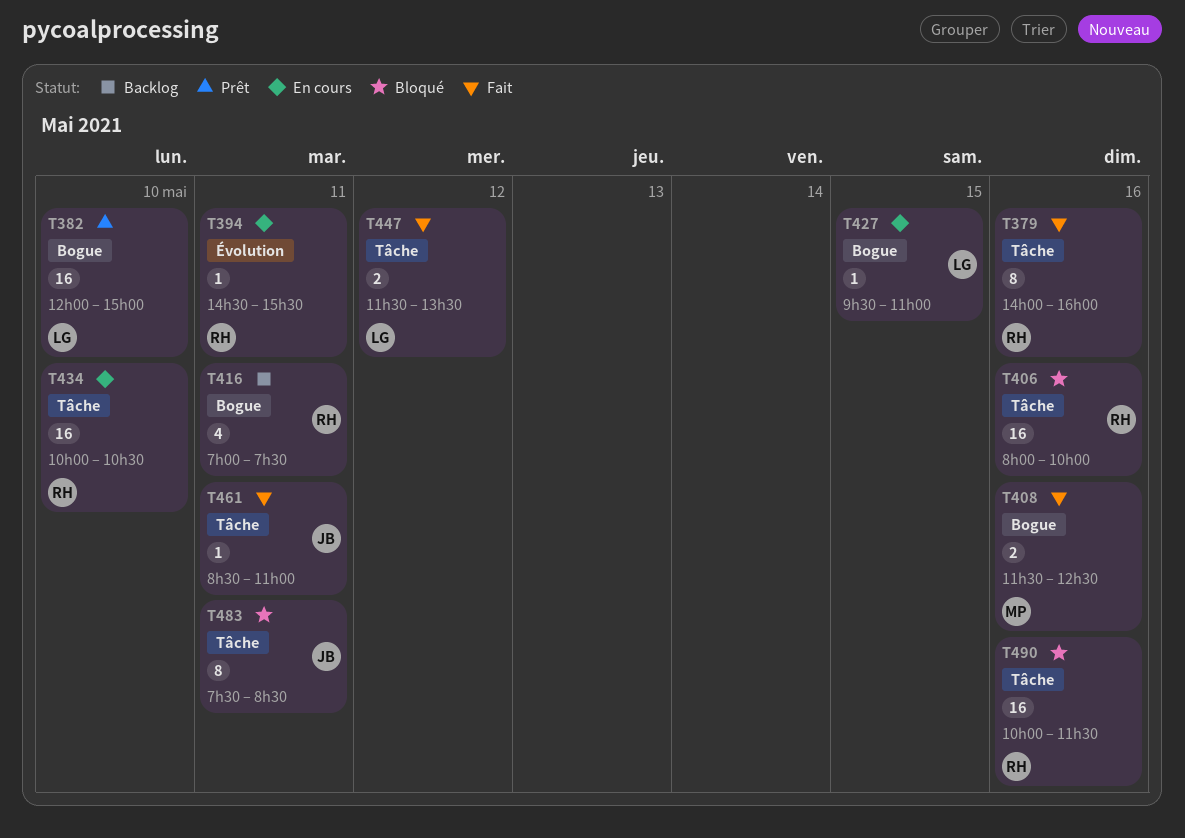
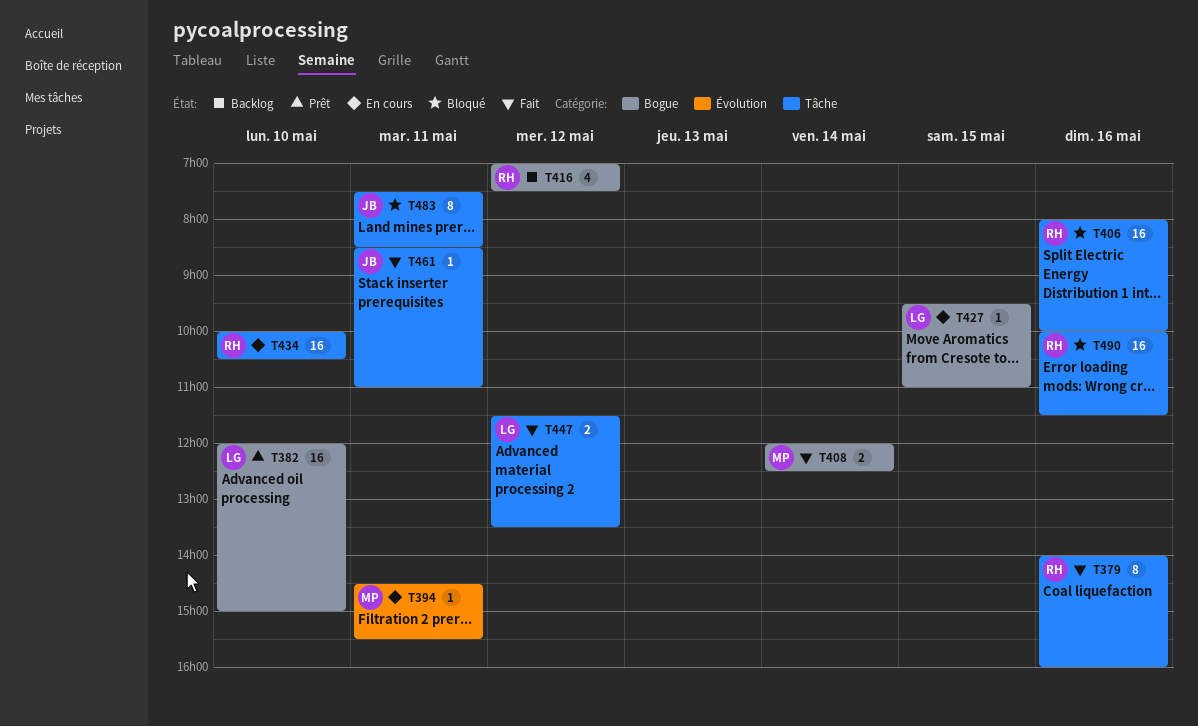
T394, owner: RH -> MP
T408, day: May 16 -> May 14
T408, begins: 11:30 -> 12:00
T416, day: May 11 -> May 12

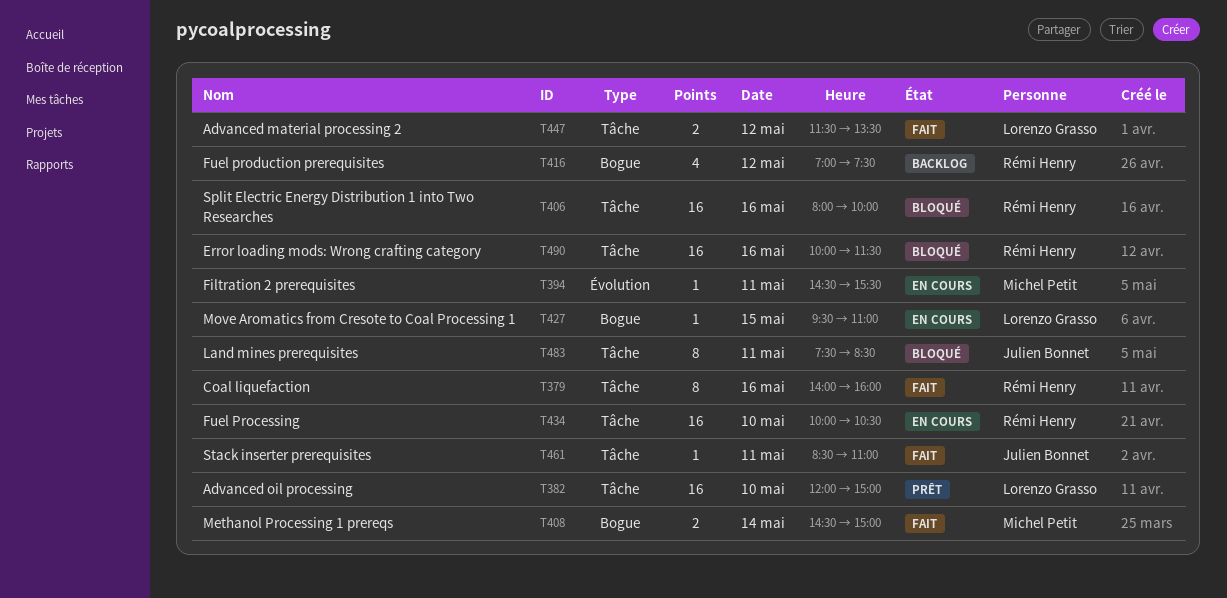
T382, label: Bogue -> Tâche
T408, begins: 12:00 -> 14:30
T408, ends: 12:30 -> 15:00

